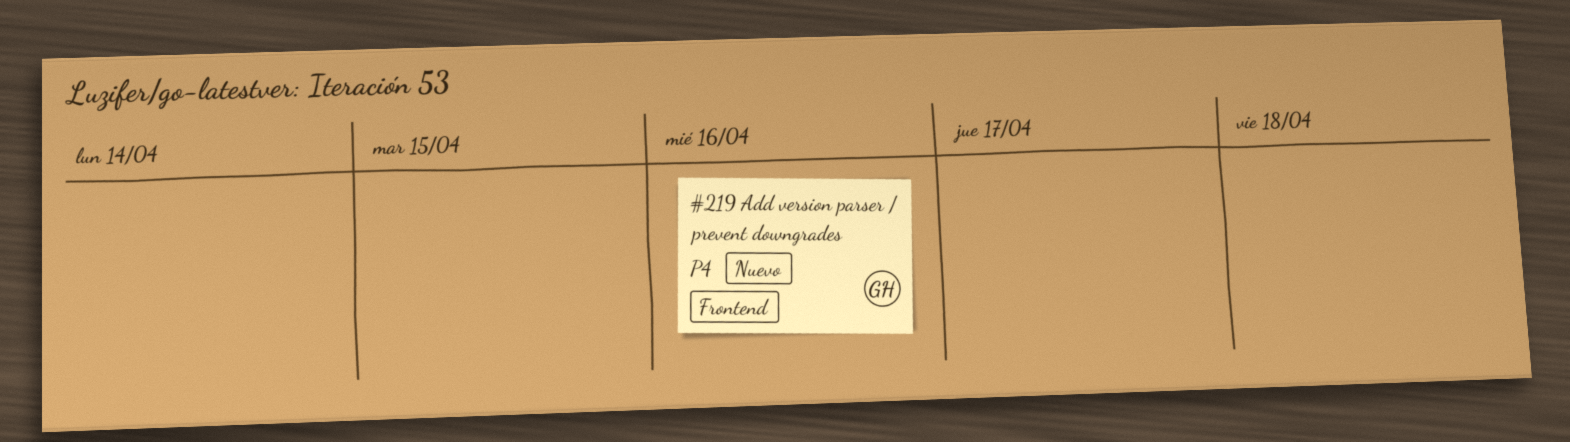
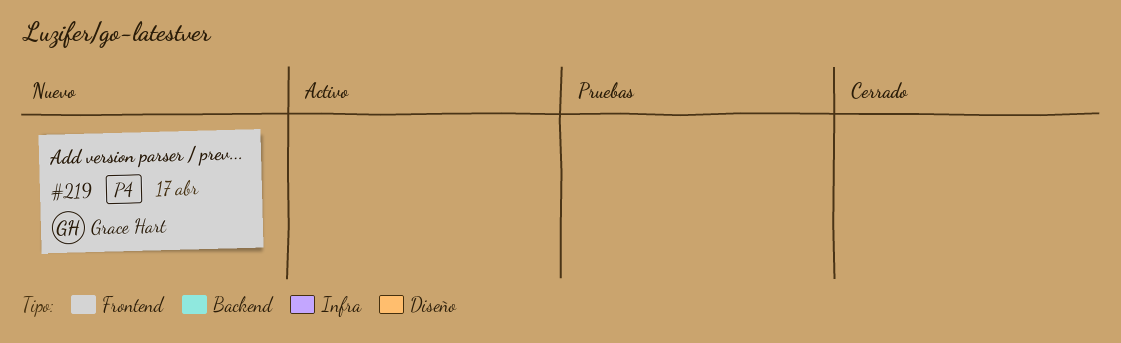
#219, due: Apr 16 -> Apr 17

